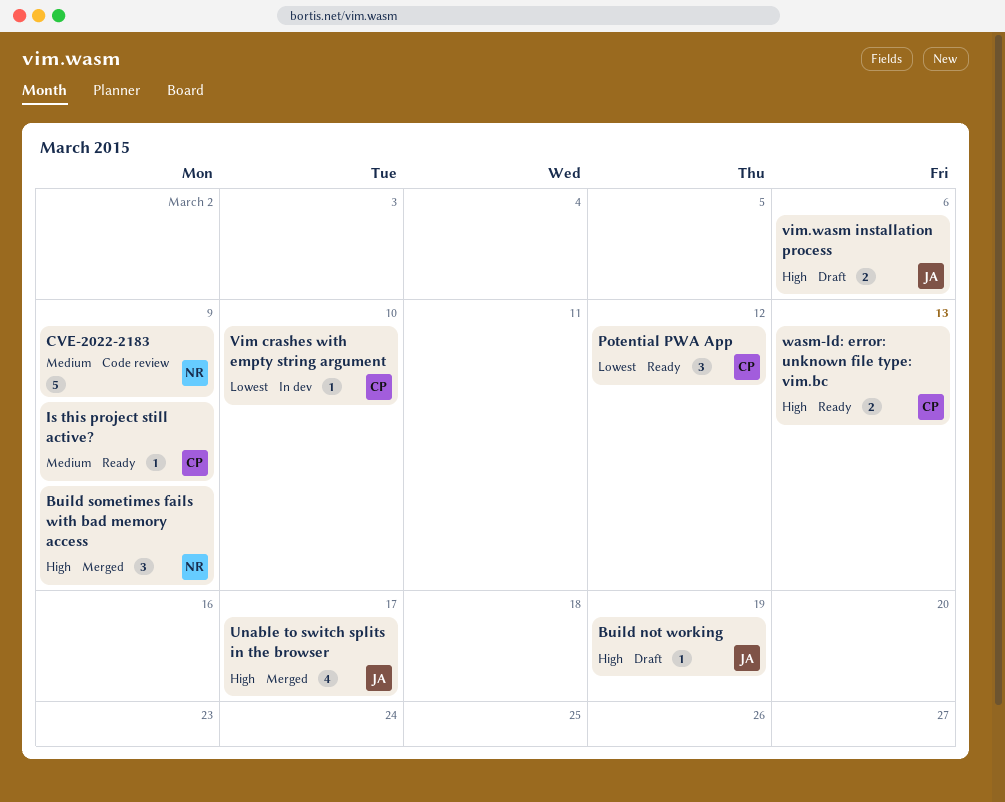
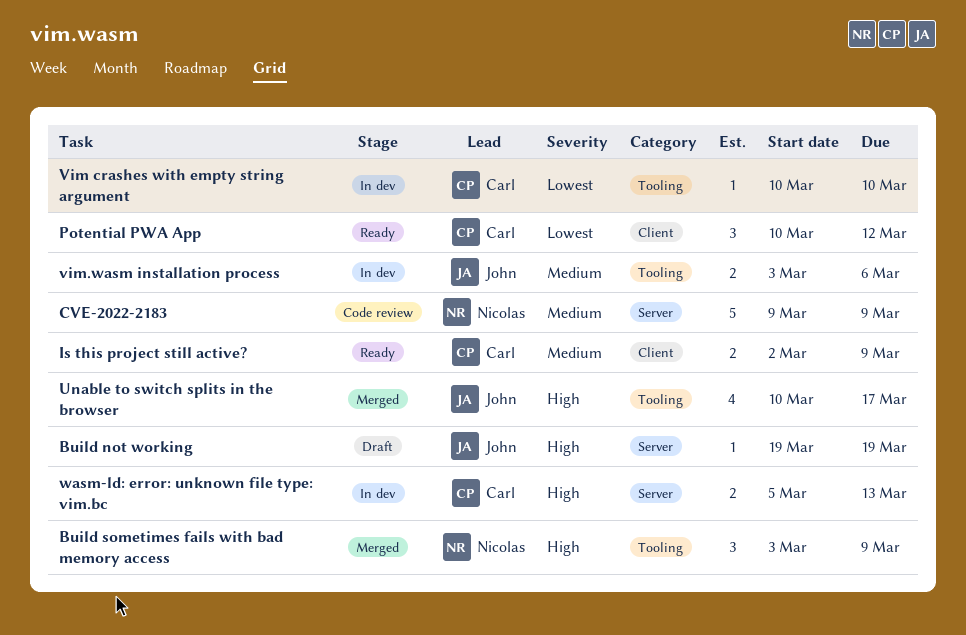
Is this project still active?, estimate: 1 -> 2
vim.wasm installation process, status: Draft -> In dev
vim.wasm installation process, priority: High -> Medium
wasm-ld: error: unknown file type: vim.bc, status: Ready -> In dev

